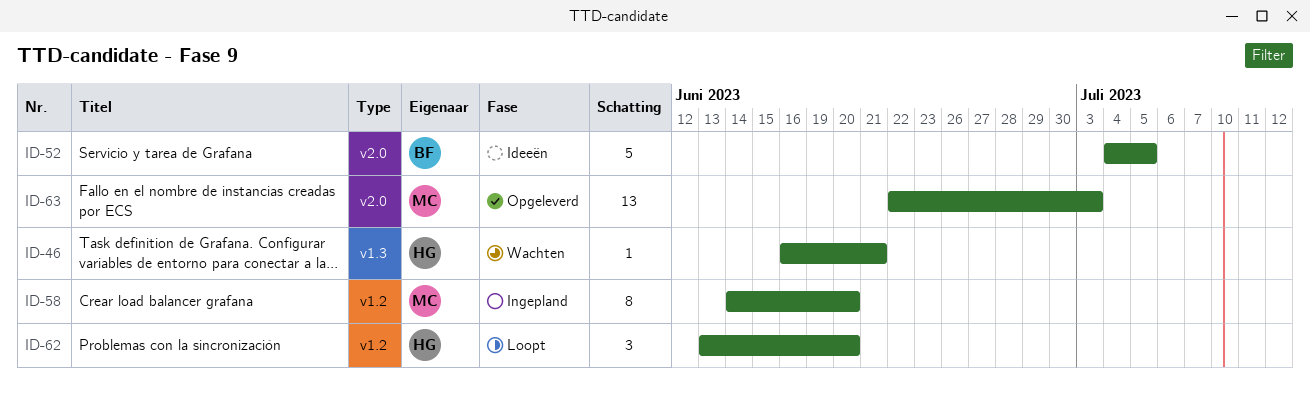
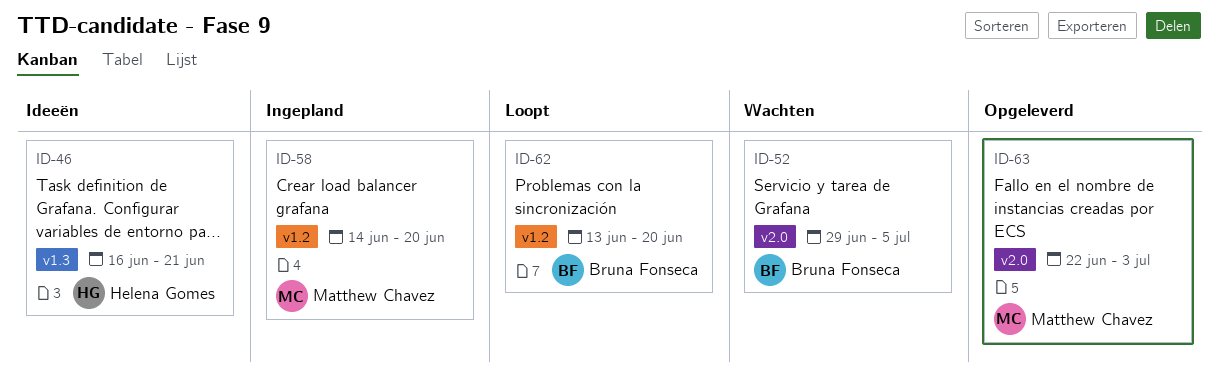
ID-46, status: Wachten -> Ideeën
ID-52, status: Ideeën -> Wachten
ID-52, start: Jul 4 -> Jun 29
ID-62, owner: Helena Gomes -> Bruna Fonseca

